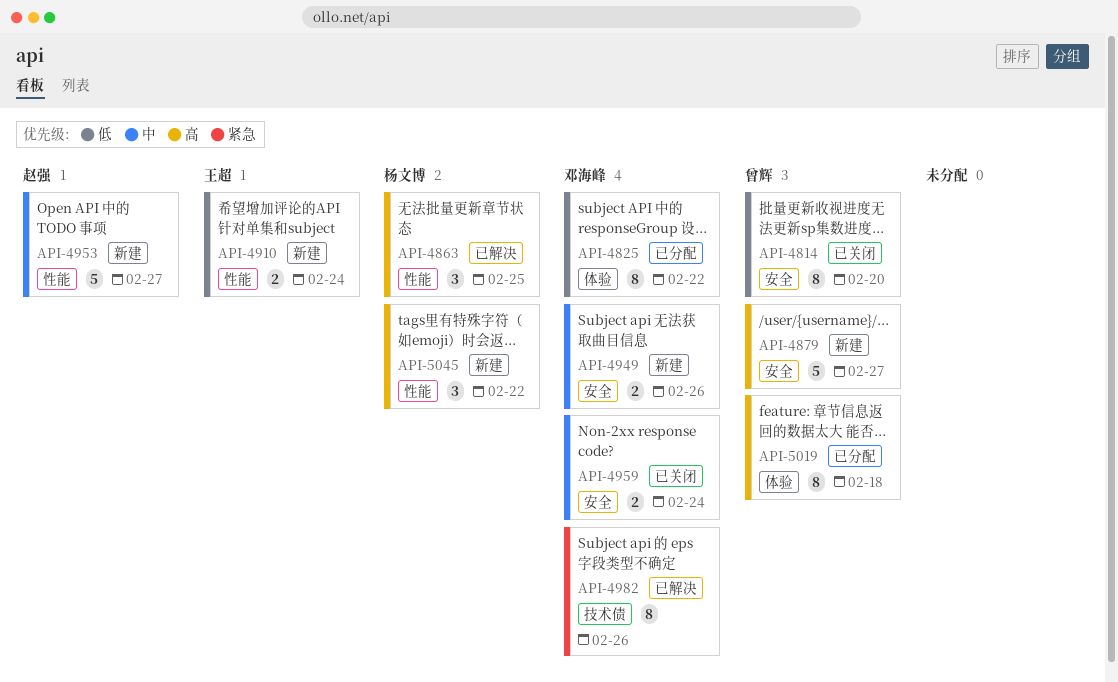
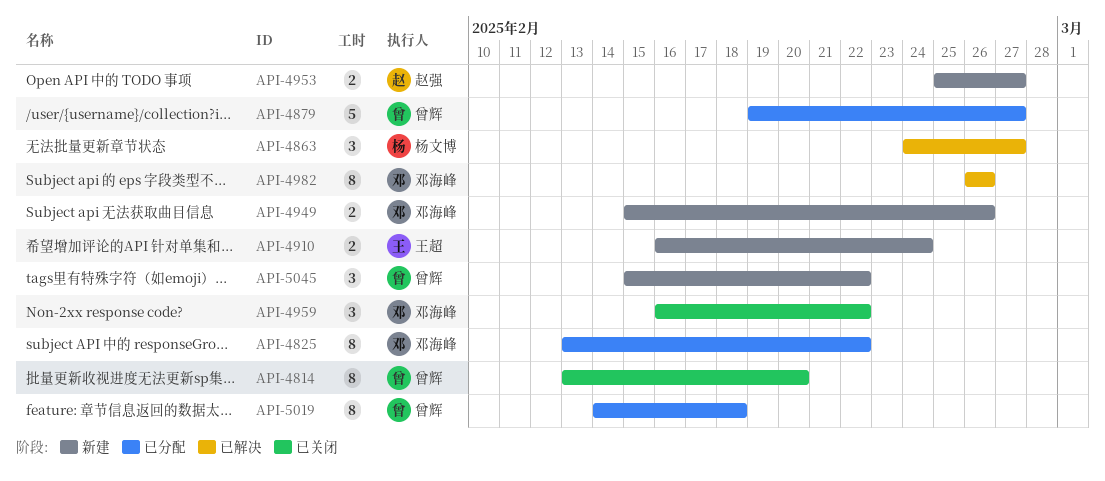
API-4863, due: Feb 25 -> Feb 27
API-4879, status: 新建 -> 已分配
API-4953, estimate: 5 -> 2
API-4959, estimate: 2 -> 3
API-4959, due: Feb 24 -> Feb 22
API-5045, owner: 杨文博 -> 曾辉

